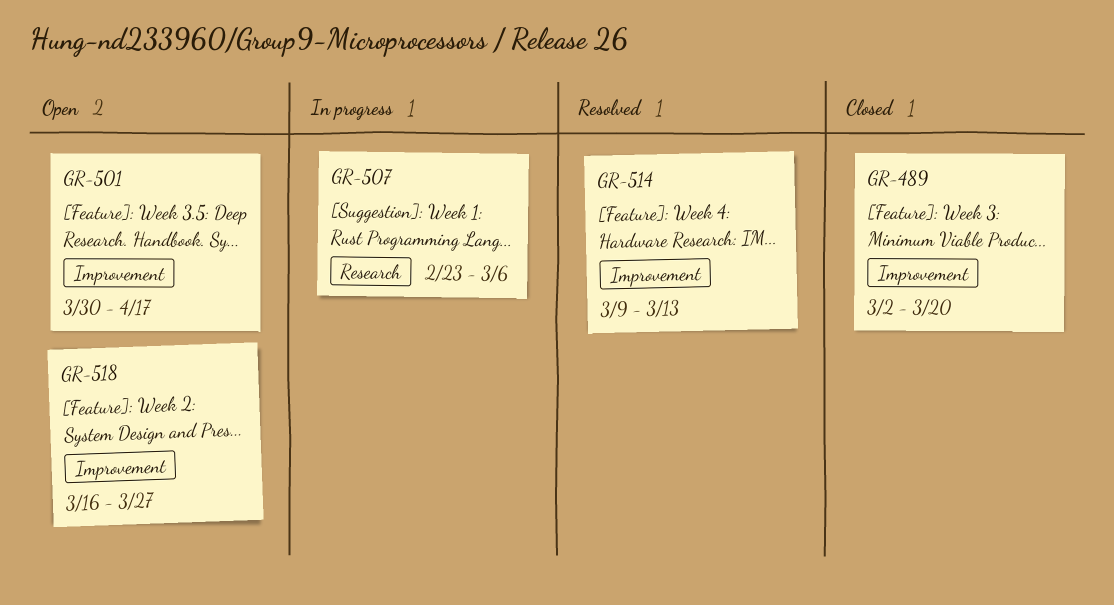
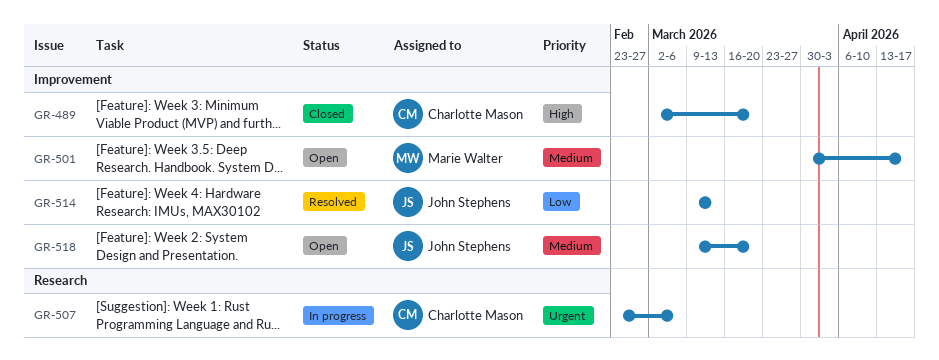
GR-518, start: Mar 16 -> Mar 9
GR-518, due: Mar 27 -> Mar 20

